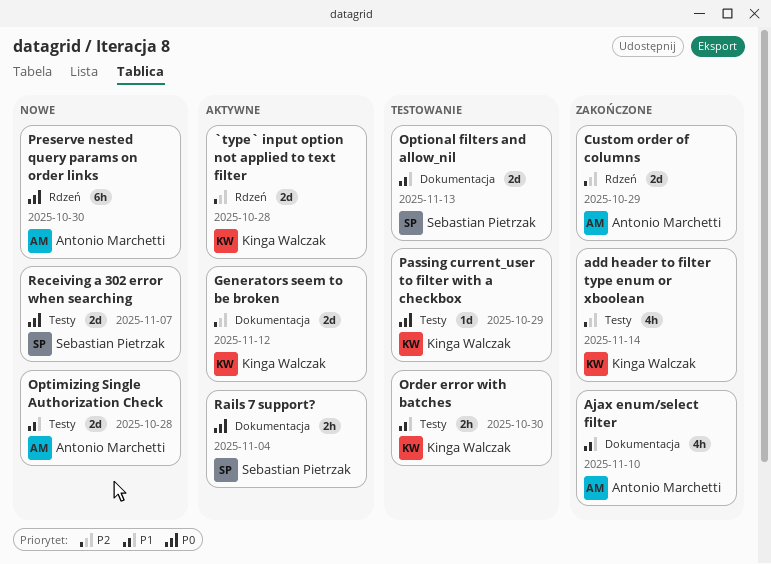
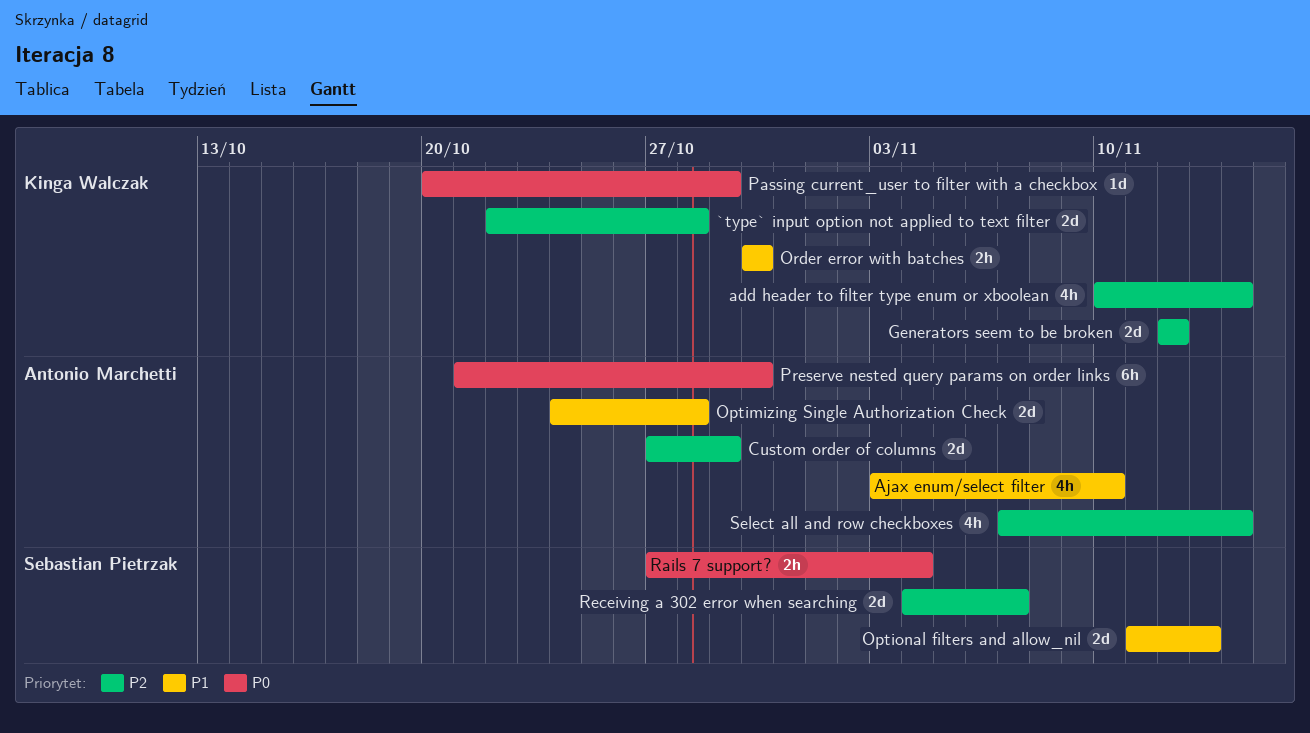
Receiving a 302 error when searching, priority: P0 -> P2
Select all and row checkboxes: none -> present

